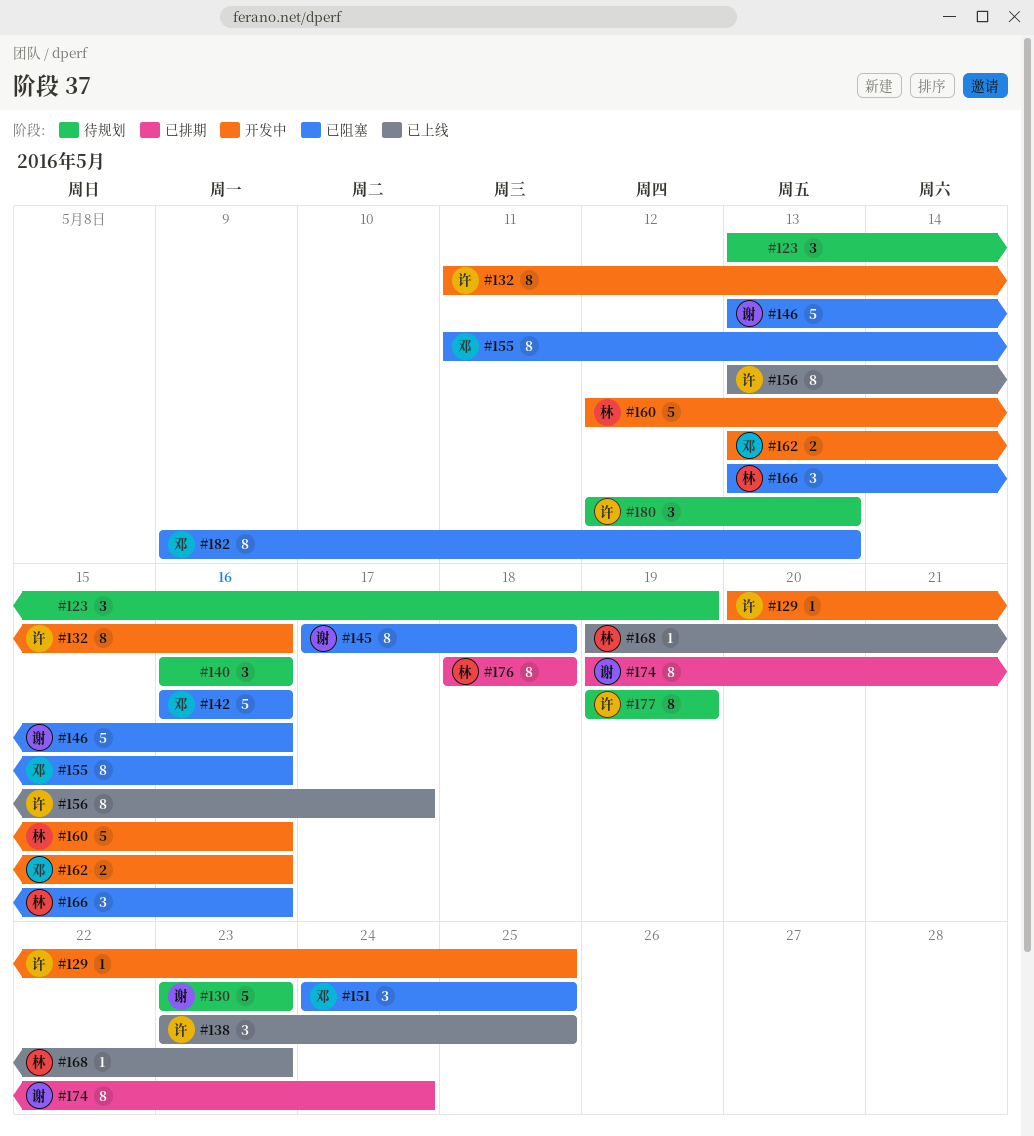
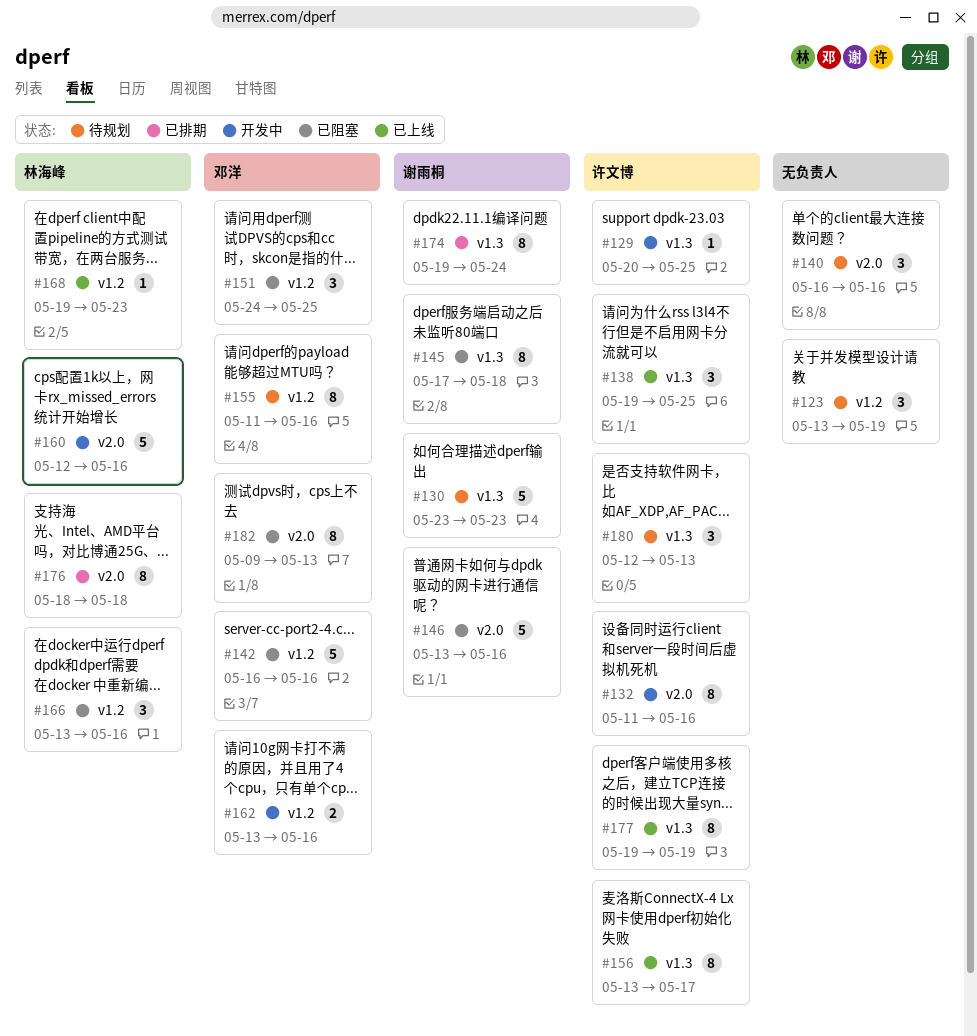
#138, start: May 23 -> May 19
#155, status: 已阻塞 -> 待规划
#177, status: 待规划 -> 已上线

